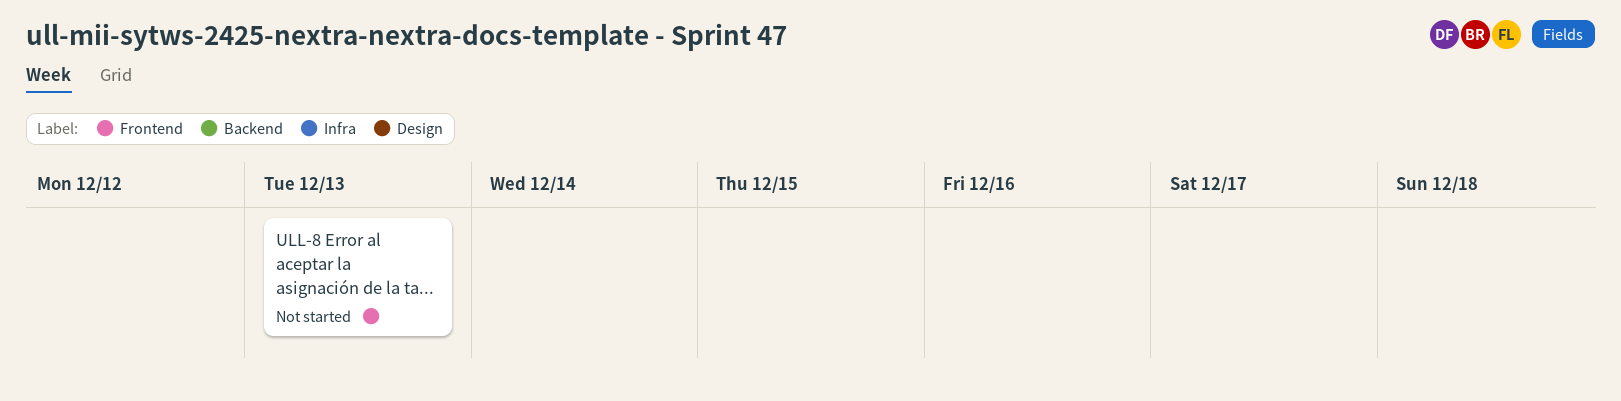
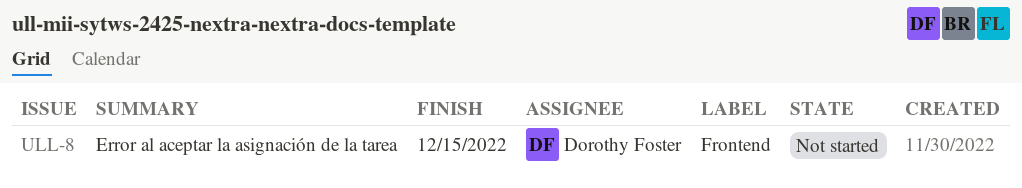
ULL-8, due: Dec 13 -> Dec 15

